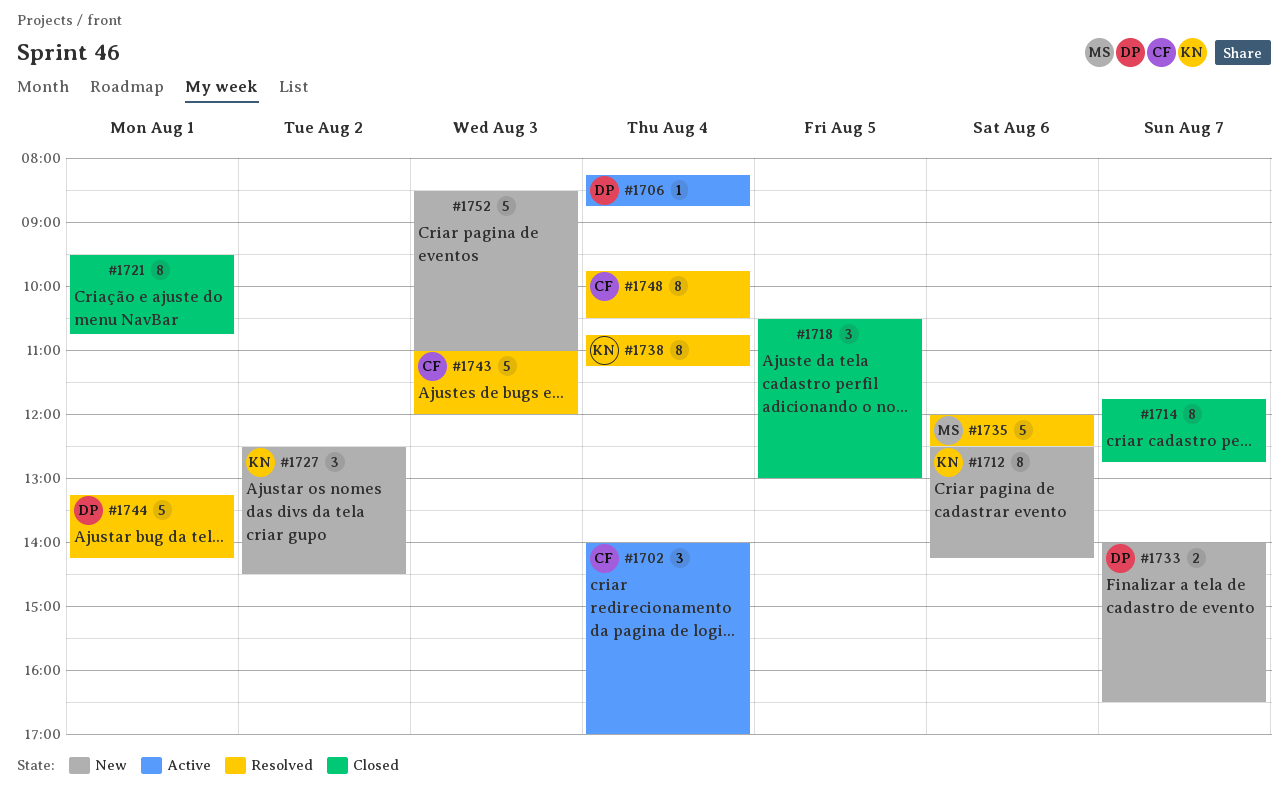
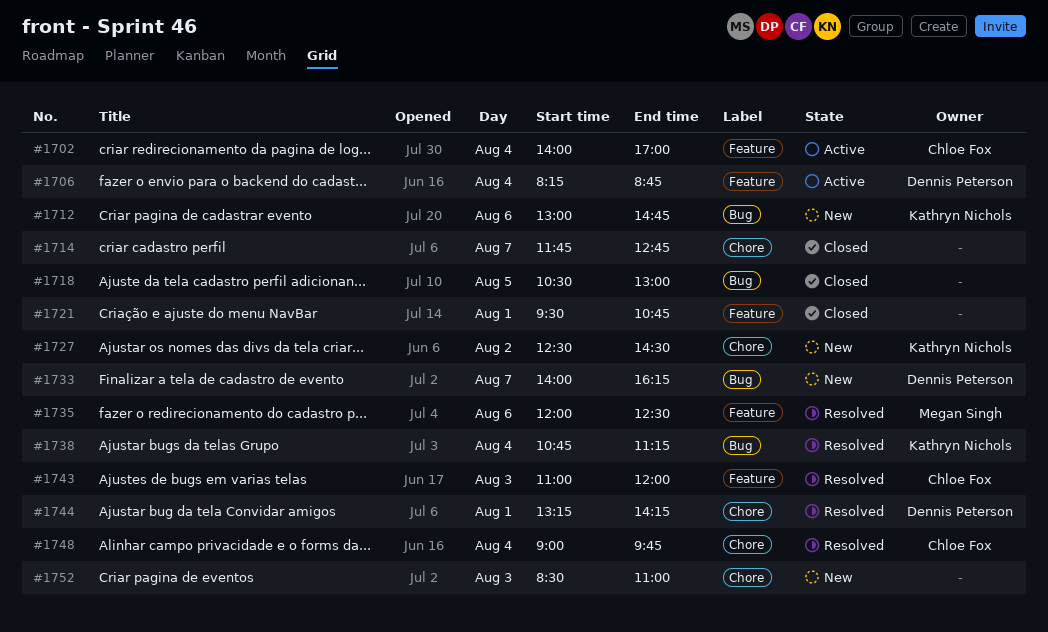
#1712, begins: 12:30 -> 13:00
#1712, ends: 14:15 -> 14:45
#1733, ends: 16:30 -> 16:15
#1748, begins: 09:45 -> 09:00
#1748, ends: 10:30 -> 09:45

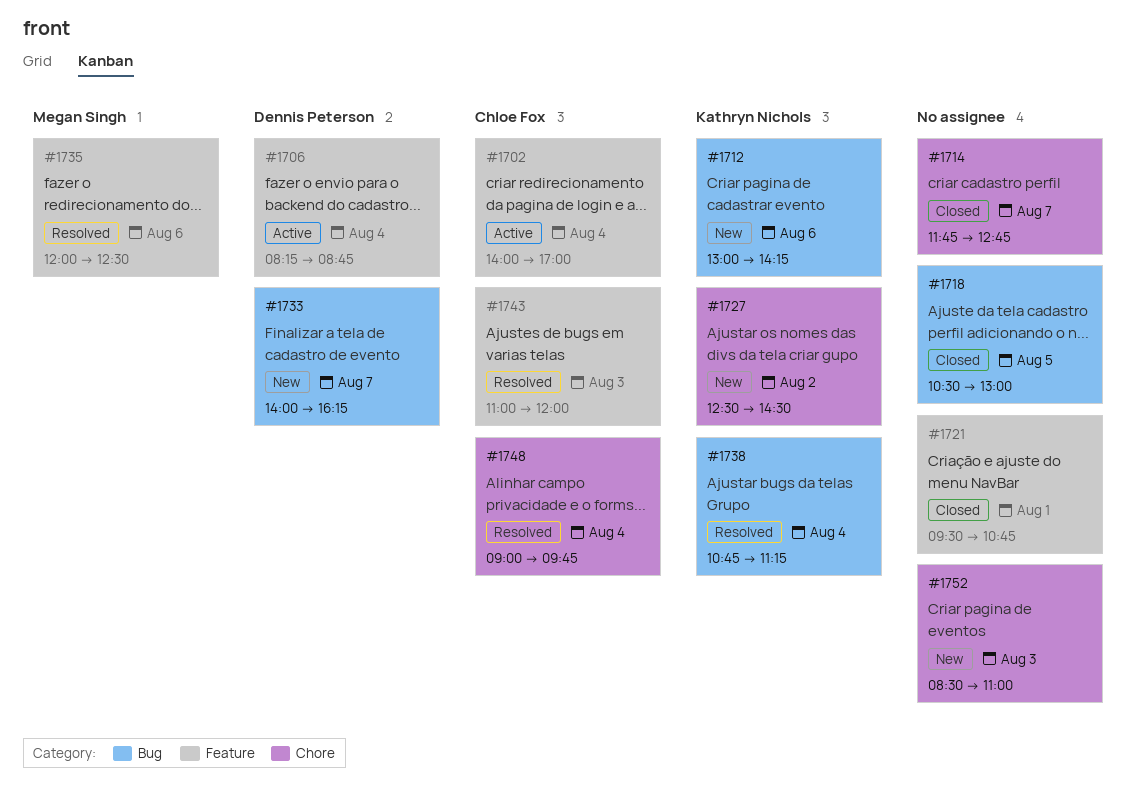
#1712, ends: 14:45 -> 14:15
#1744: present -> none

